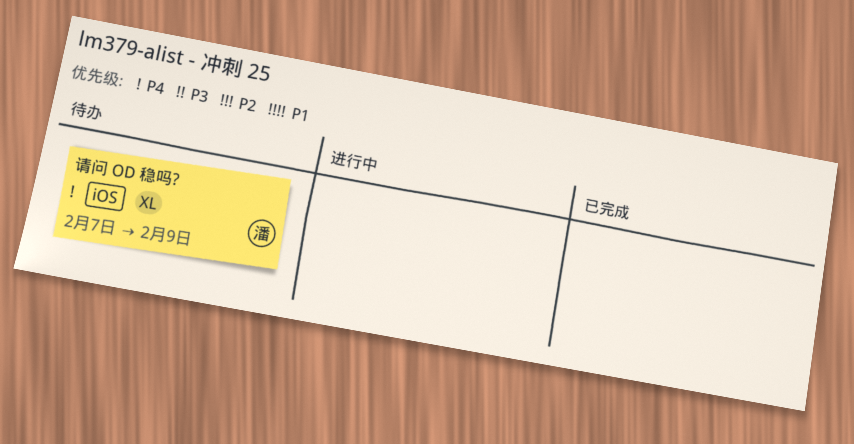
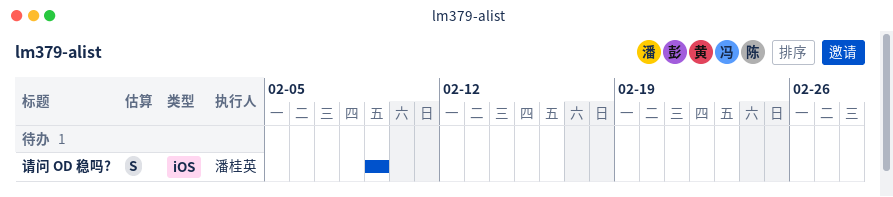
请问 OD 稳吗?, estimate: XL -> S
请问 OD 稳吗?, start: Feb 7 -> Feb 9

